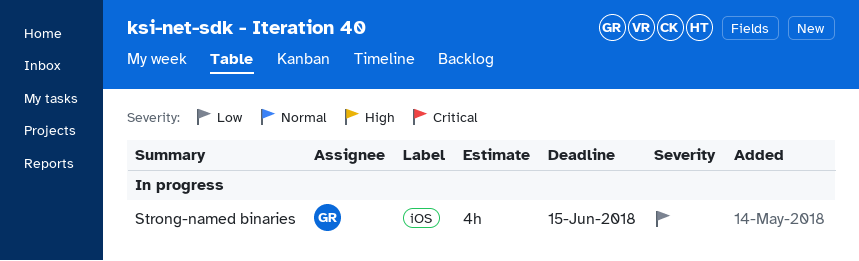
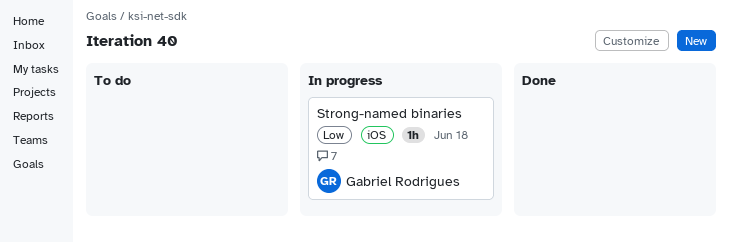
Strong-named binaries, estimate: 4h -> 1h
Strong-named binaries, due: Jun 15 -> Jun 18

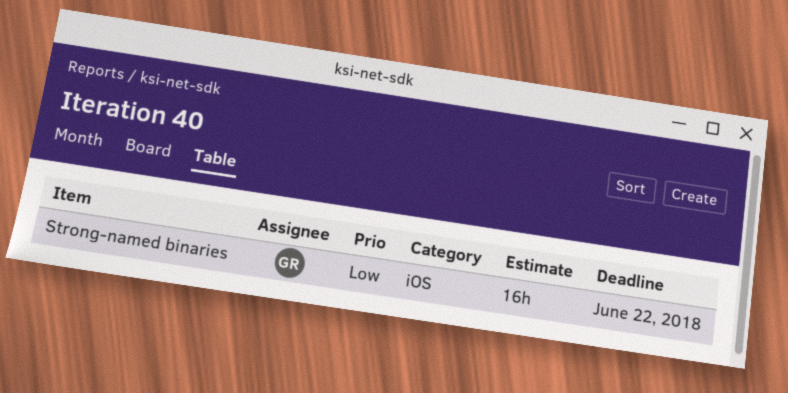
Strong-named binaries, estimate: 1h -> 16h
Strong-named binaries, due: Jun 18 -> Jun 22

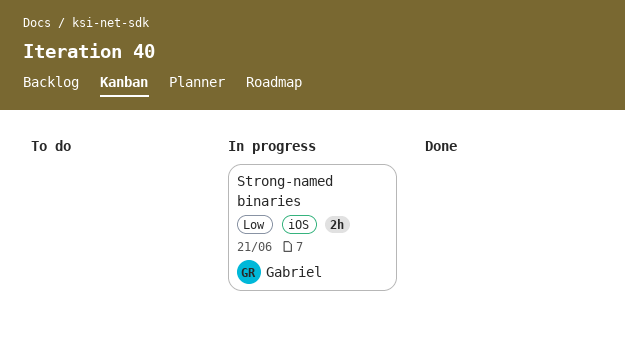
Strong-named binaries, estimate: 16h -> 2h
Strong-named binaries, due: Jun 22 -> Jun 21

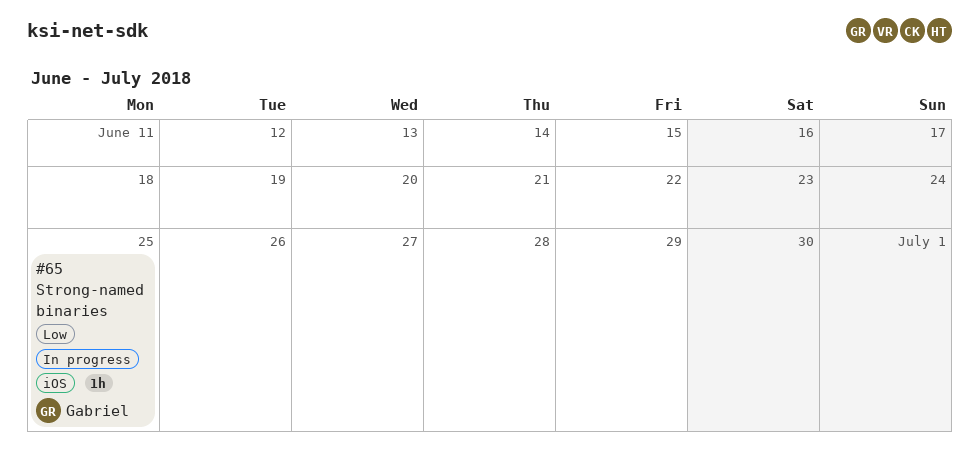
Strong-named binaries, estimate: 2h -> 1h
Strong-named binaries, due: Jun 21 -> Jun 25

